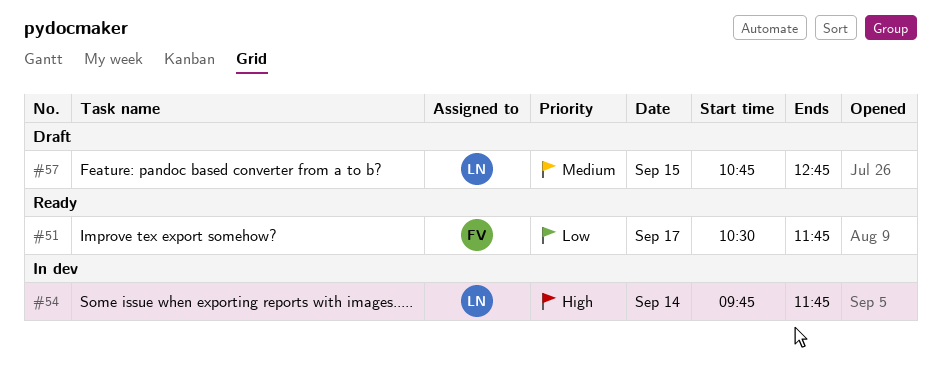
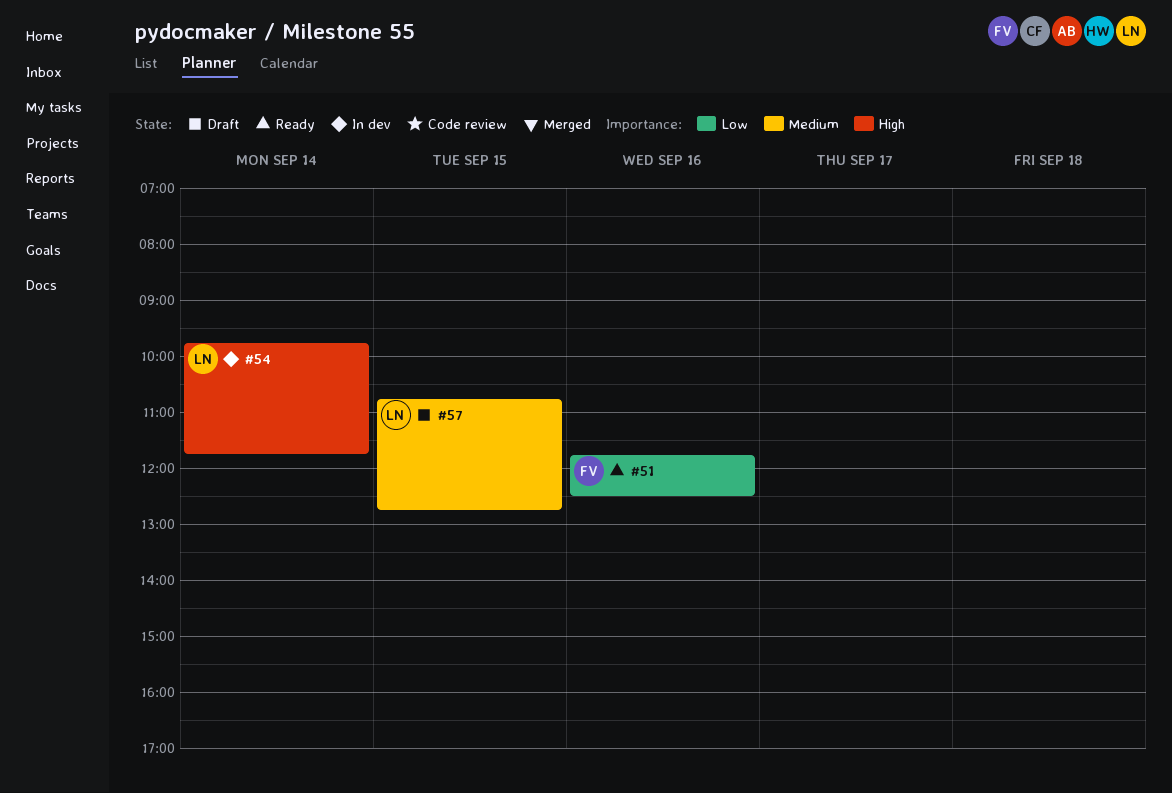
#51, day: Sep 17 -> Sep 16
#51, begins: 10:30 -> 11:45
#51, ends: 11:45 -> 12:30

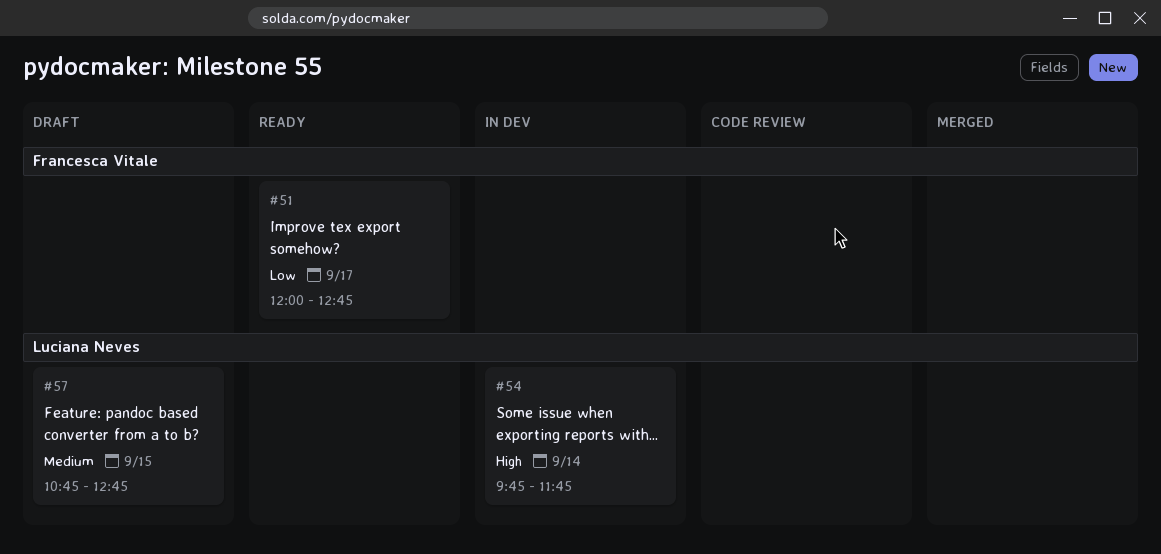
#51, day: Sep 16 -> Sep 17
#51, begins: 11:45 -> 12:00
#51, ends: 12:30 -> 12:45

